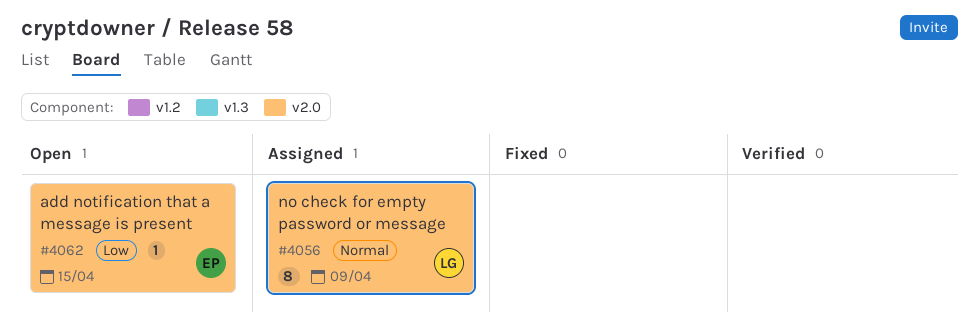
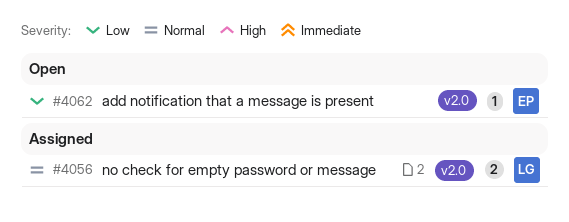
#4056, estimate: 8 -> 2

